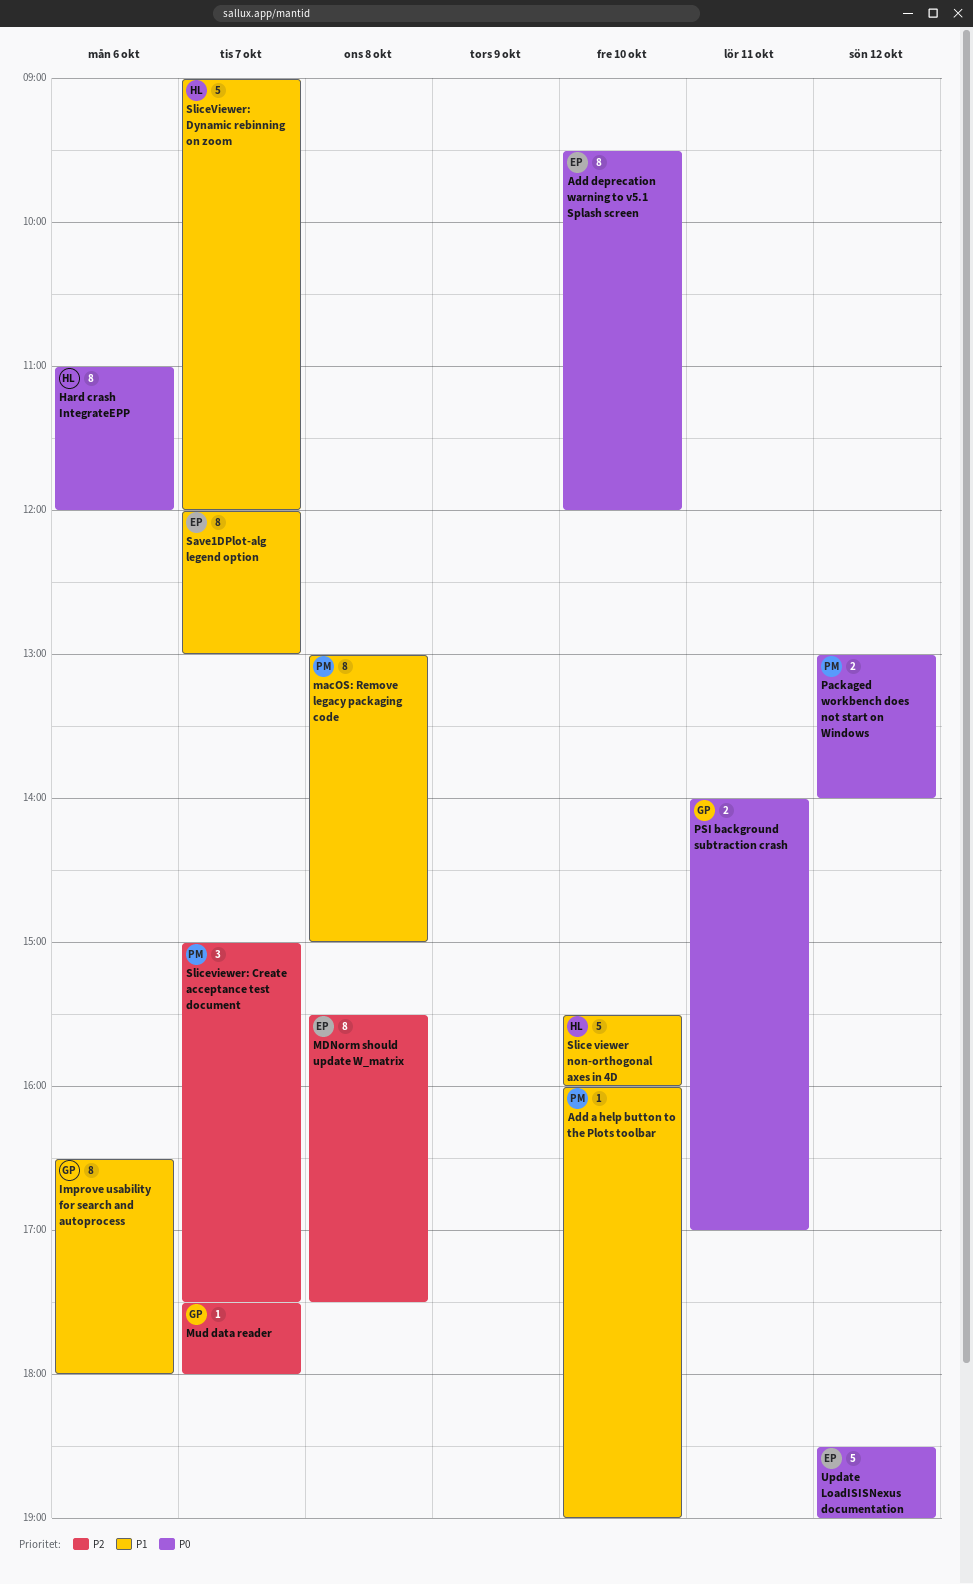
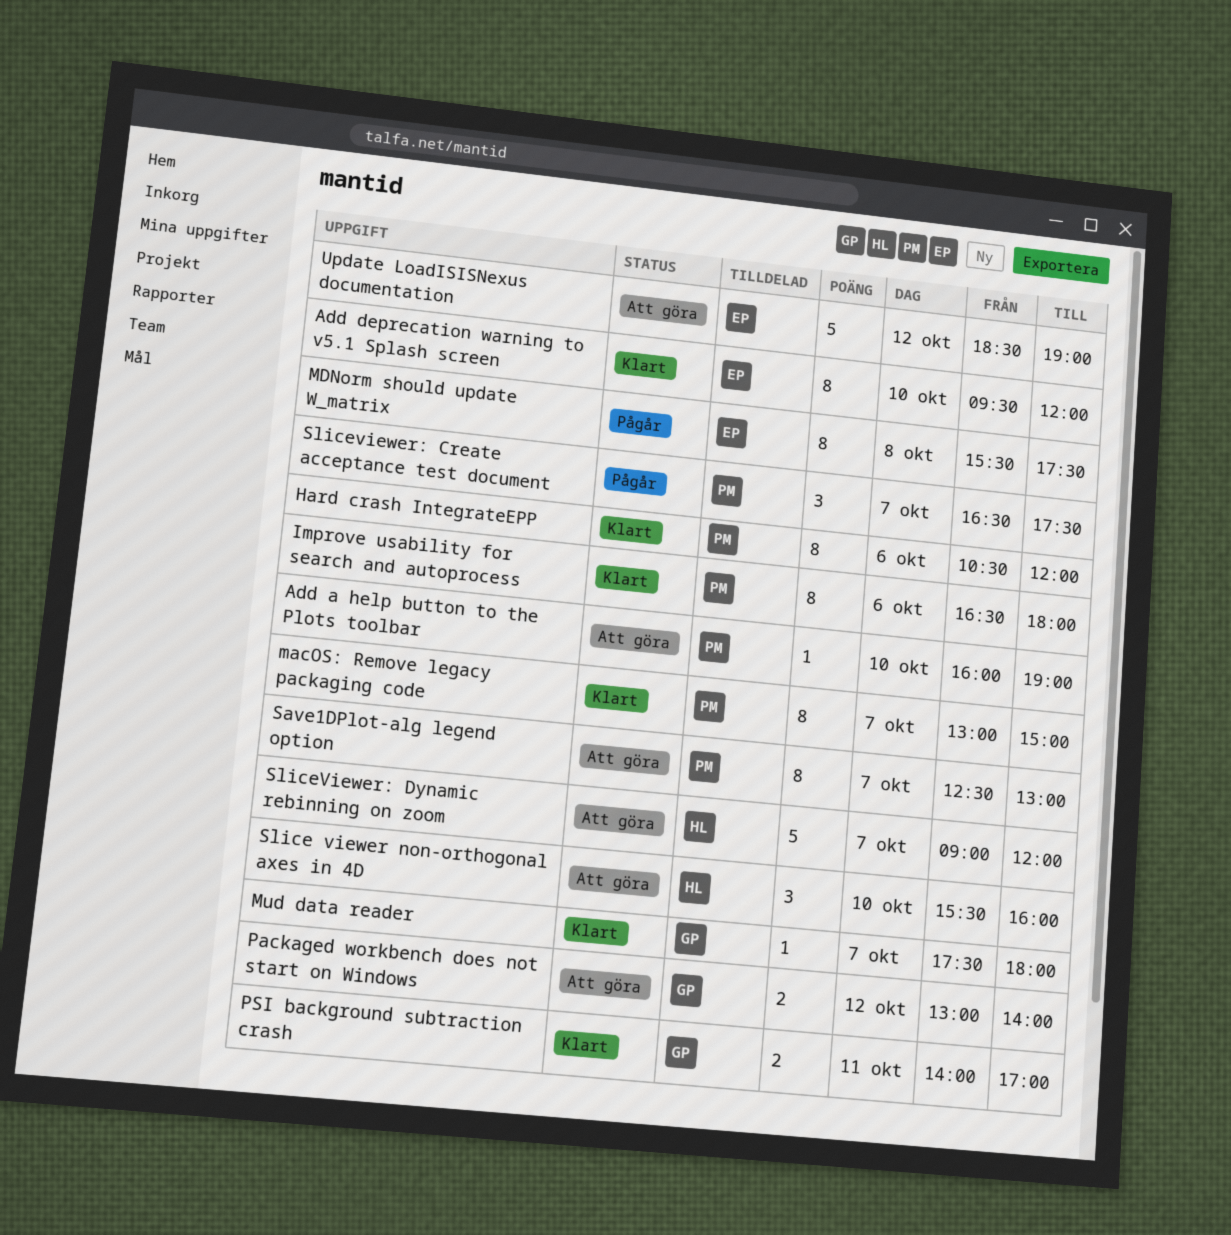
Hard crash IntegrateEPP, owner: HL -> PM
Hard crash IntegrateEPP, begins: 11:00 -> 10:30
Improve usability for search and autoprocess, owner: GP -> PM
macOS: Remove legacy packaging code, day: Oct 8 -> Oct 7
Packaged workbench does not start on Windows, owner: PM -> GP
Save1DPlot-alg legend option, owner: EP -> PM
Save1DPlot-alg legend option, begins: 12:00 -> 12:30
Slice viewer non-orthogonal axes in 4D, estimate: 5 -> 3
Sliceviewer: Create acceptance test document, begins: 15:00 -> 16:30

